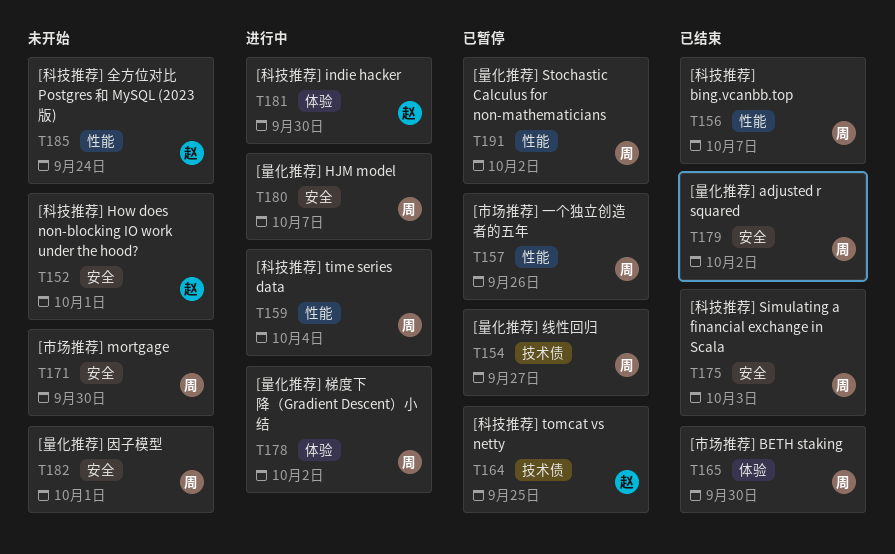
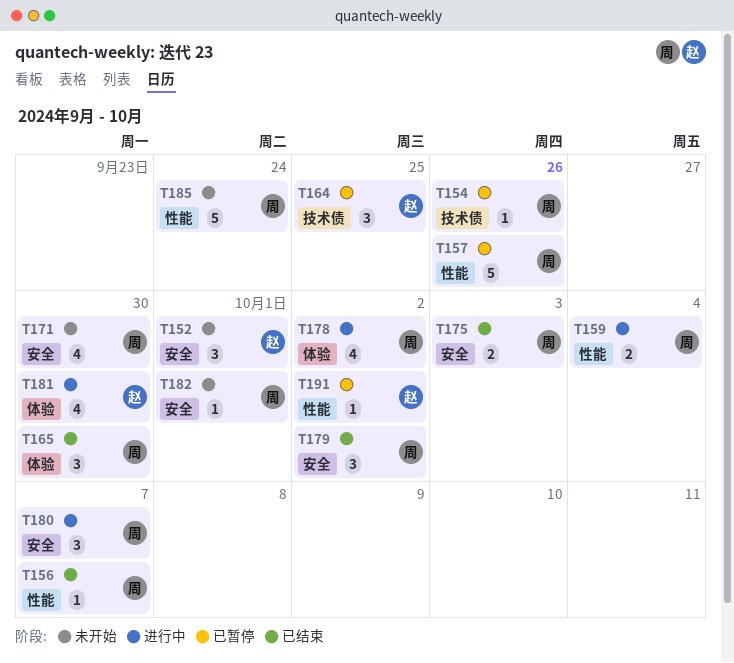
T154, due: Sep 27 -> Sep 26
T185, owner: 赵 -> 周
T191, owner: 周 -> 赵

